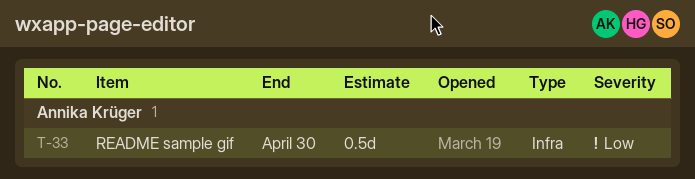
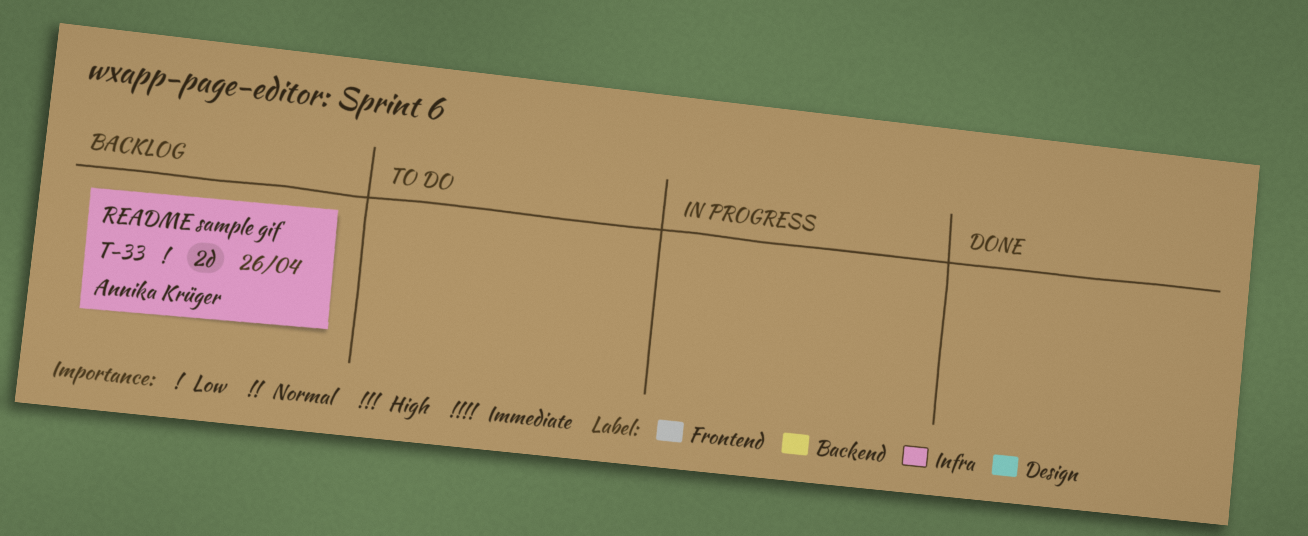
T-33, estimate: 0.5d -> 2d
T-33, due: Apr 30 -> Apr 26

